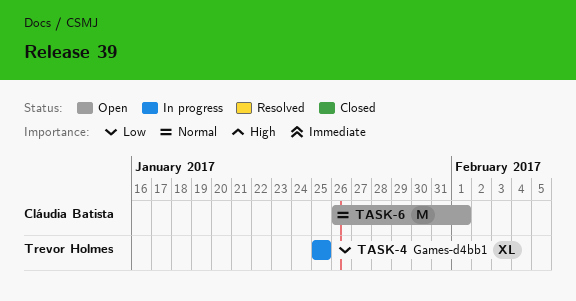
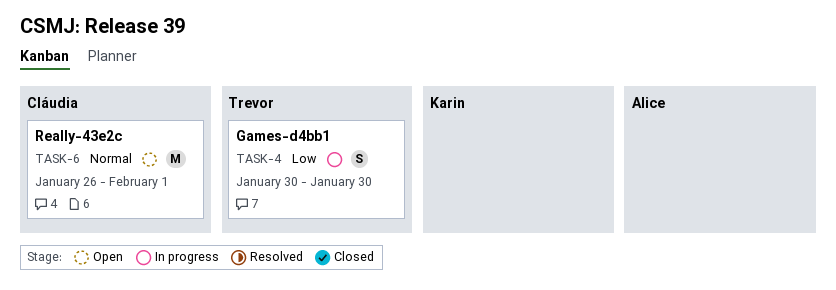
TASK-4, estimate: XL -> S
TASK-4, start: Jan 25 -> Jan 30
TASK-4, due: Jan 25 -> Jan 30

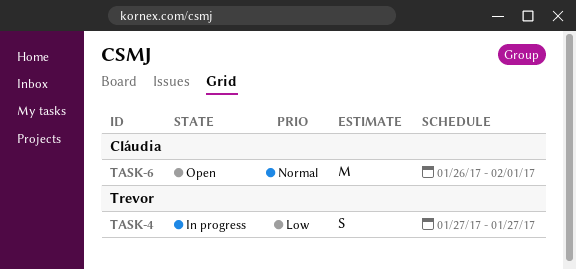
TASK-4, start: Jan 30 -> Jan 27
TASK-4, due: Jan 30 -> Jan 27

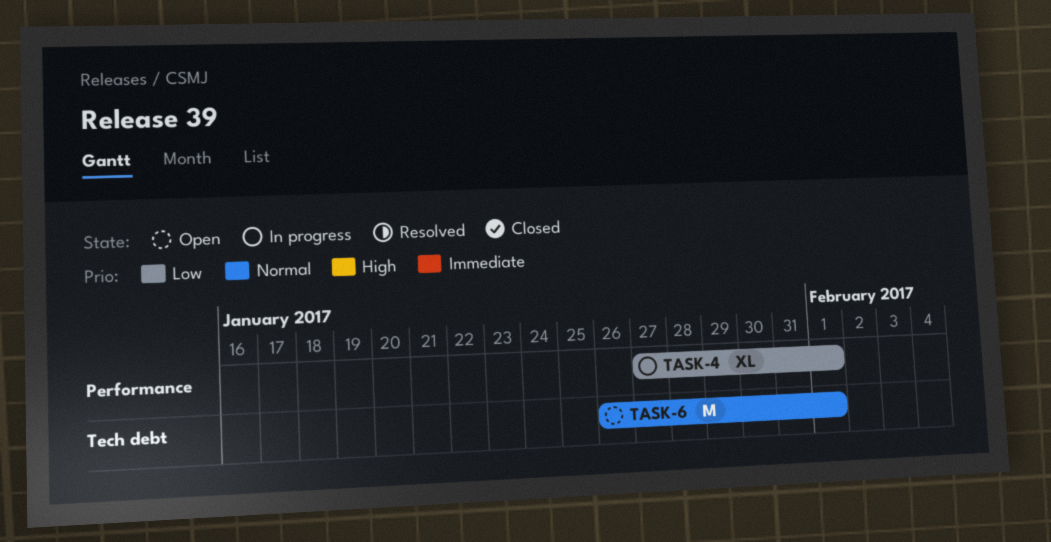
TASK-4, estimate: S -> XL
TASK-4, due: Jan 27 -> Feb 1

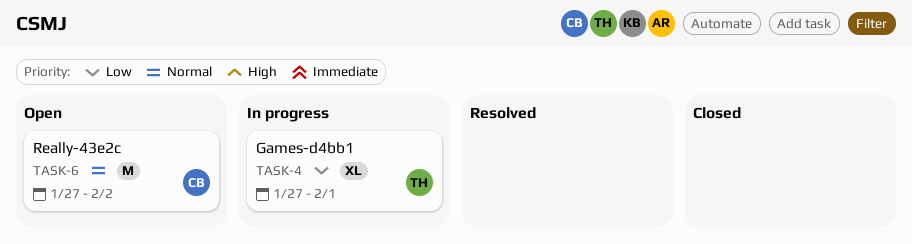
TASK-6, start: Jan 26 -> Jan 27
TASK-6, due: Feb 1 -> Feb 2

